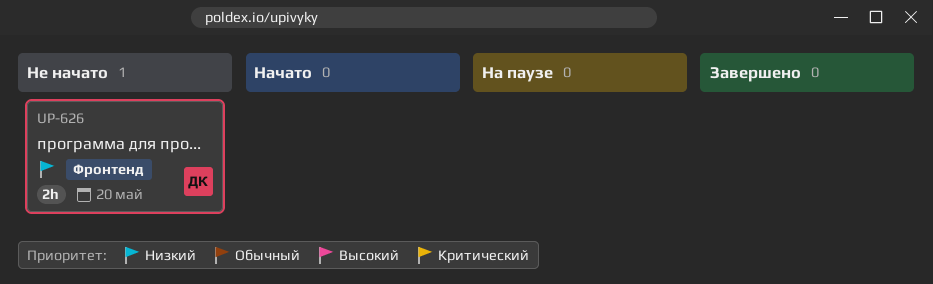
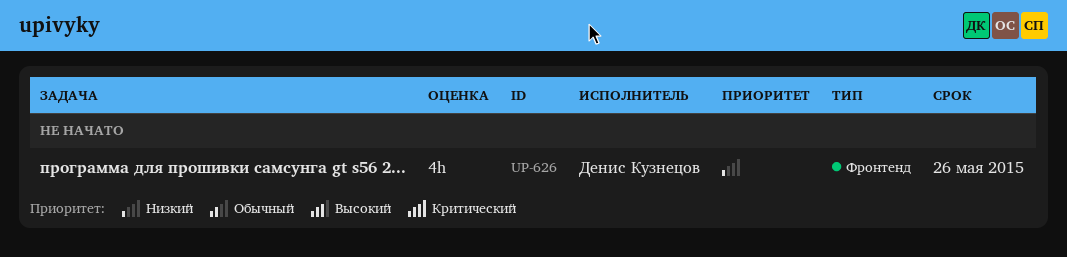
UP-626, estimate: 2h -> 4h
UP-626, due: May 20 -> May 26

